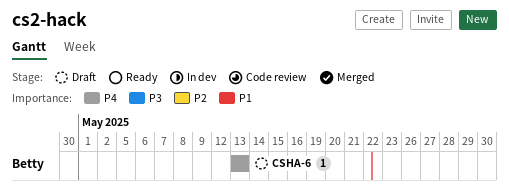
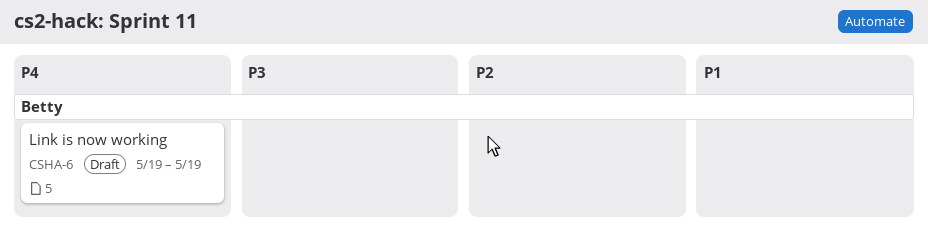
CSHA-6, start: May 13 -> May 19
CSHA-6, due: May 13 -> May 19

